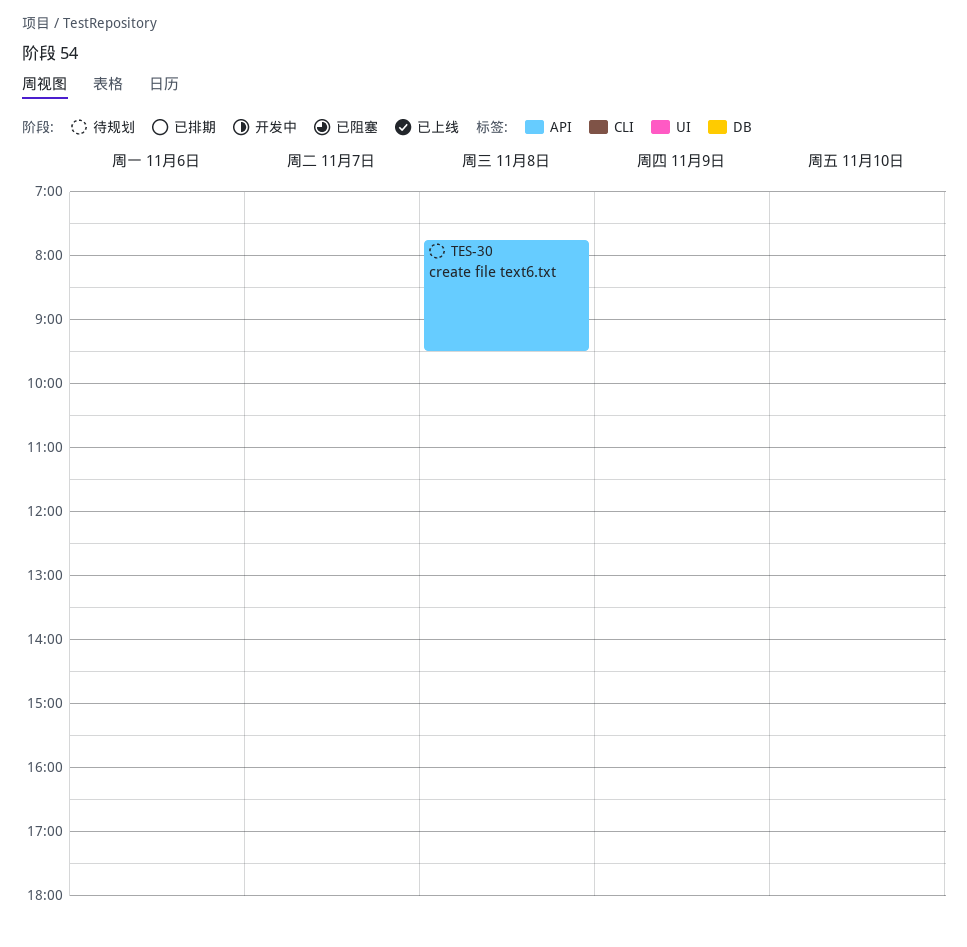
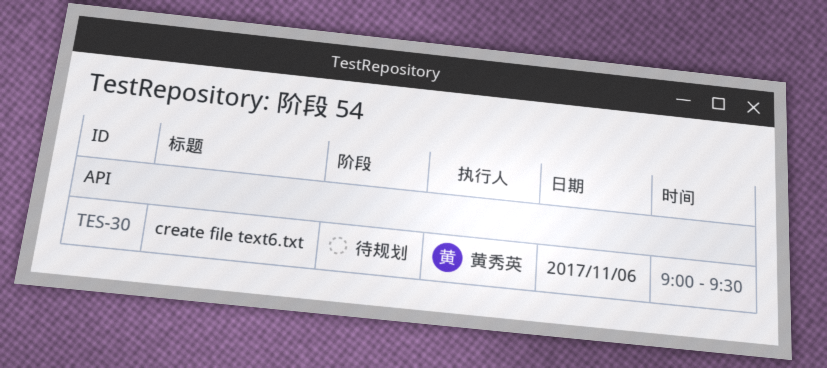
TES-30, day: Nov 8 -> Nov 6
TES-30, begins: 07:45 -> 09:00

